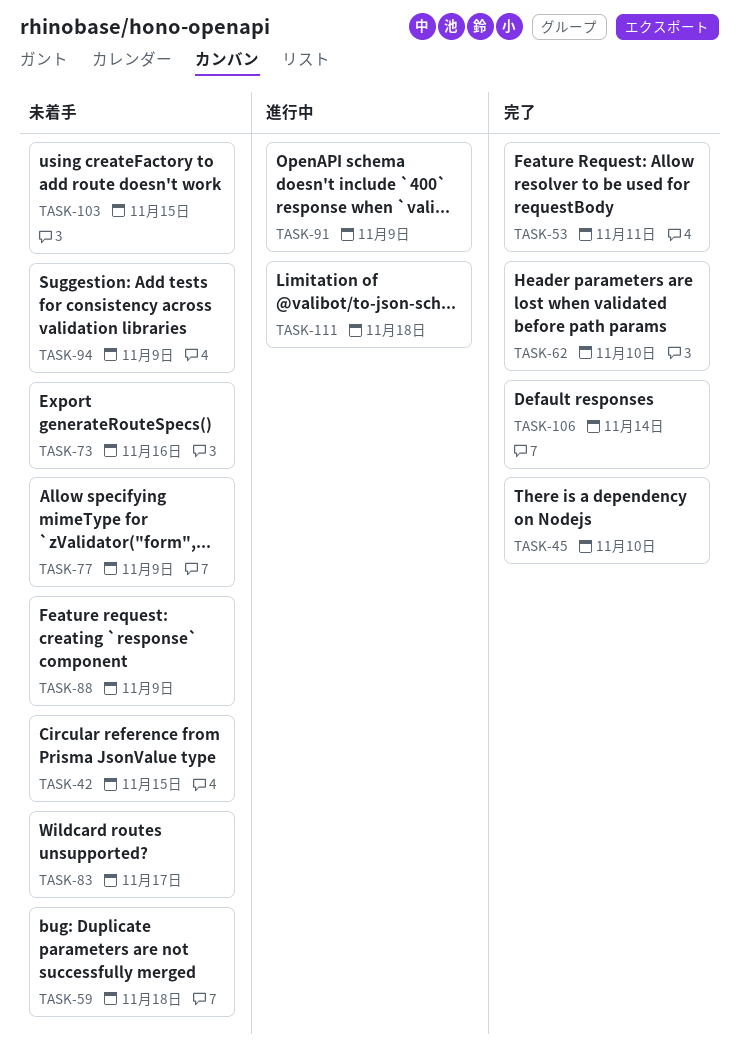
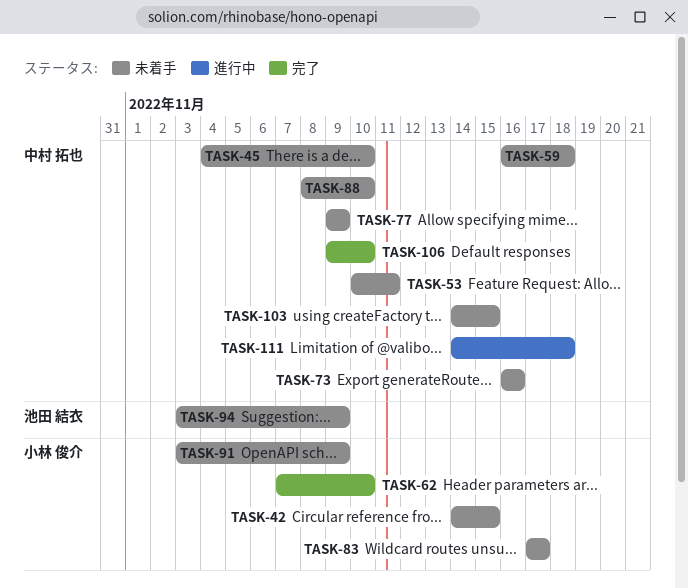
TASK-45, status: 完了 -> 未着手
TASK-53, status: 完了 -> 未着手
TASK-88, due: Nov 9 -> Nov 10
TASK-91, status: 進行中 -> 未着手
TASK-106, due: Nov 14 -> Nov 10

